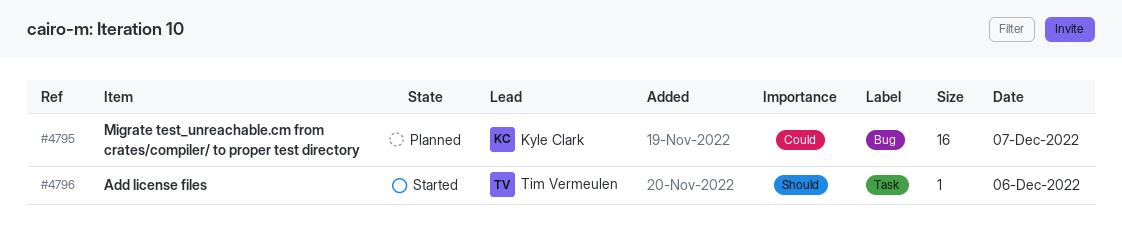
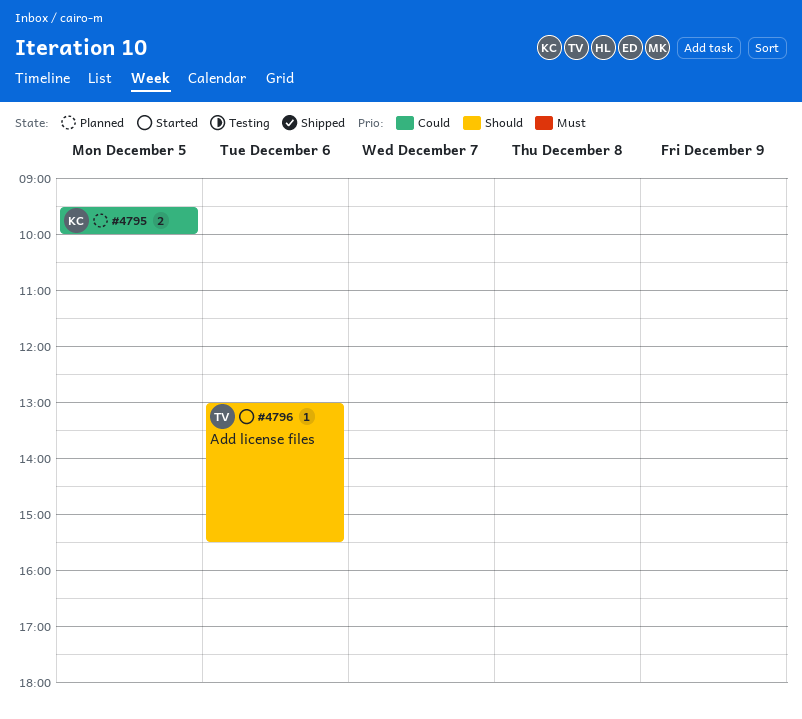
#4795, estimate: 16 -> 2
#4795, day: Dec 7 -> Dec 5

